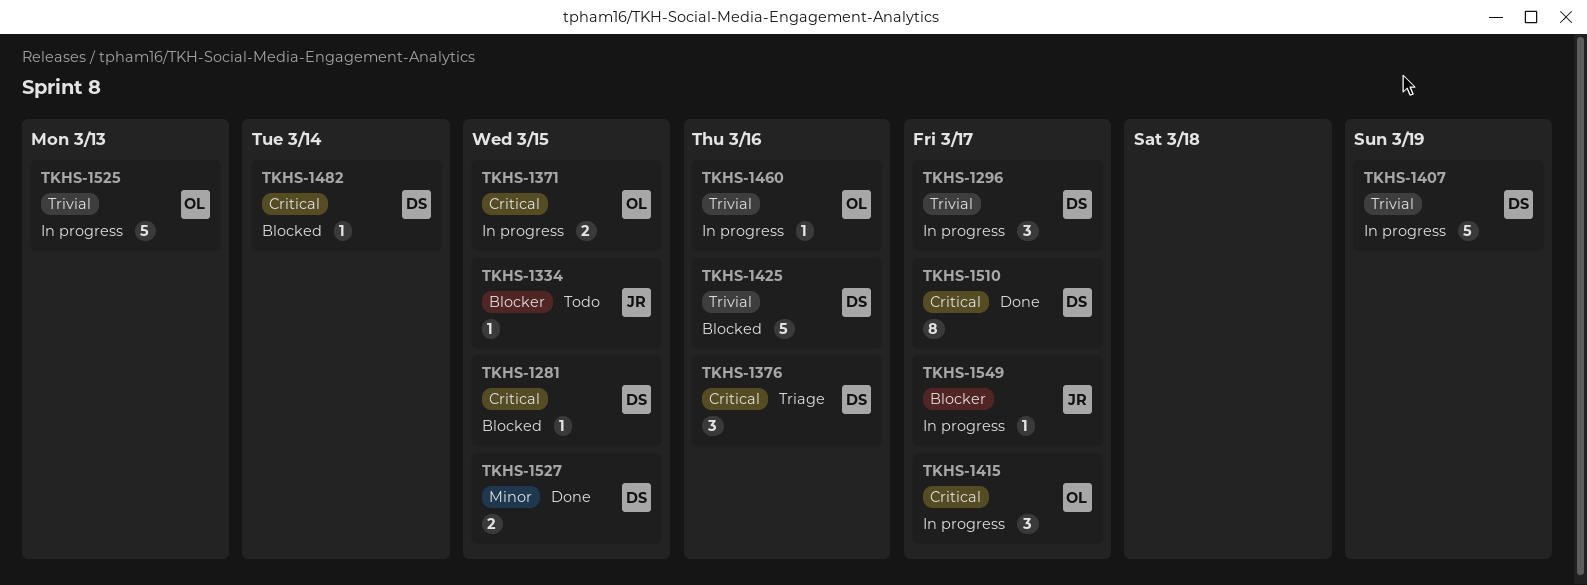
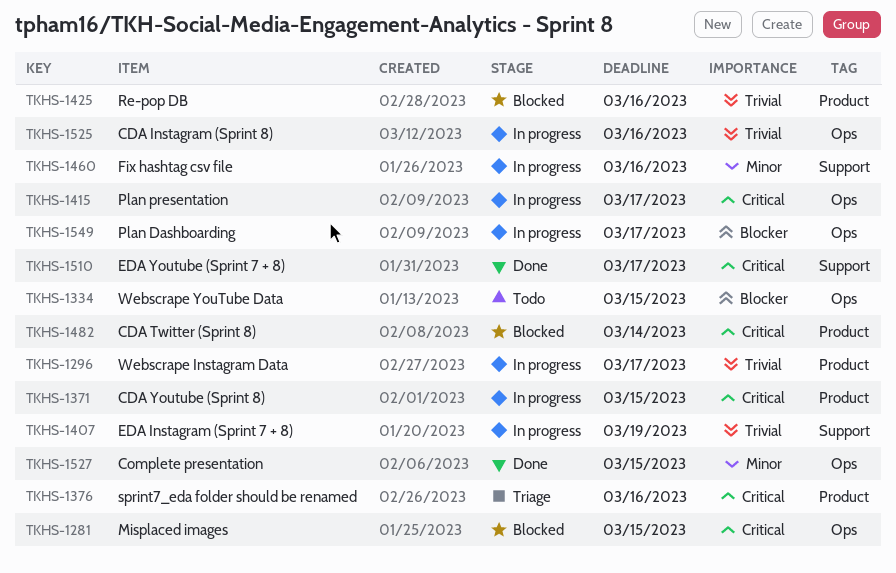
TKHS-1460, priority: Trivial -> Minor
TKHS-1525, due: Mar 13 -> Mar 16

